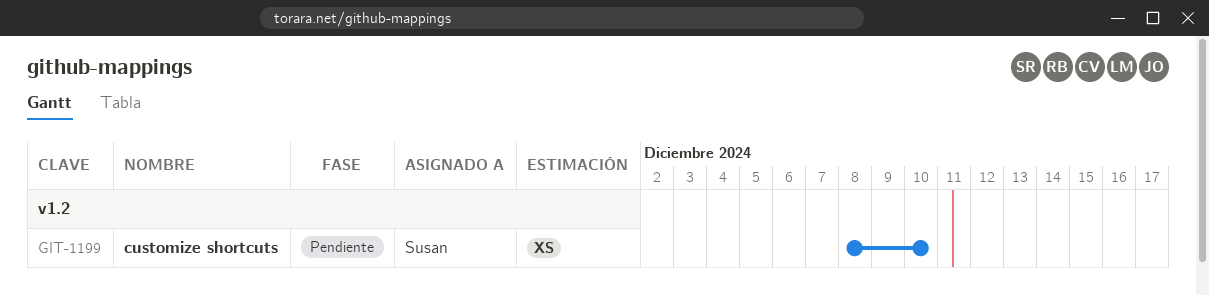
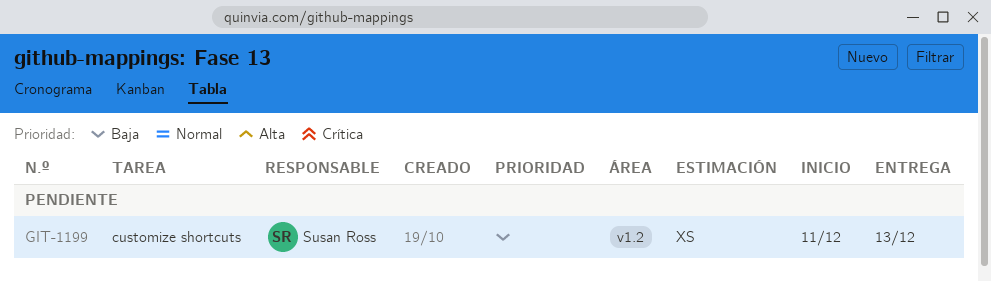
GIT-1199, start: Dec 8 -> Dec 11
GIT-1199, due: Dec 10 -> Dec 13

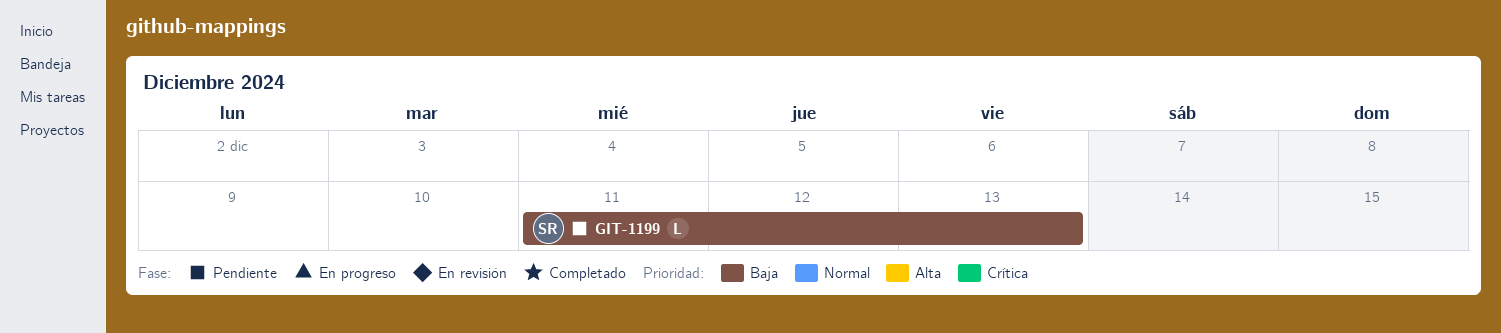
GIT-1199, estimate: XS -> L

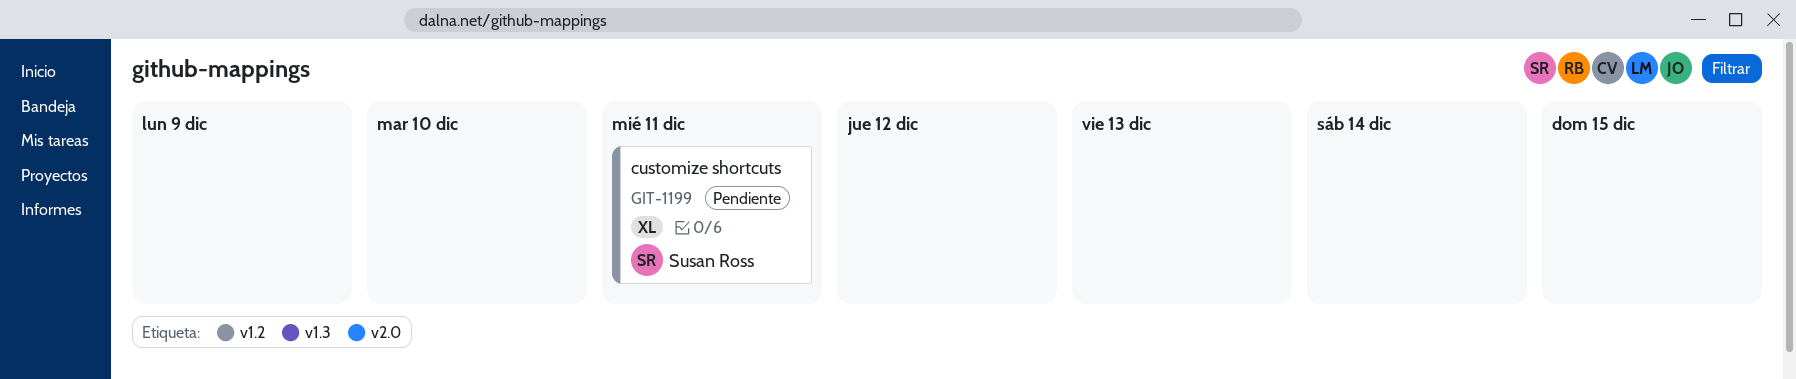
GIT-1199, estimate: L -> XL
GIT-1199, due: Dec 13 -> Dec 11

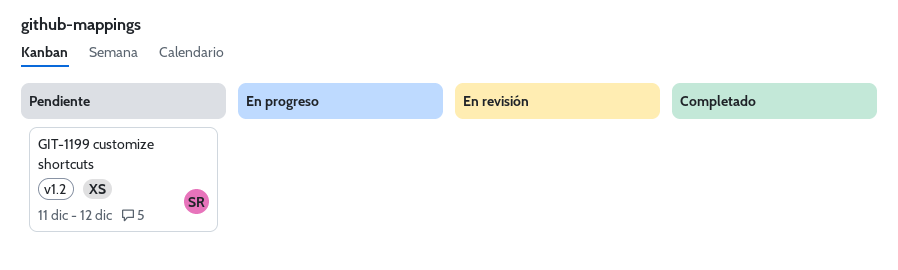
GIT-1199, estimate: XL -> XS
GIT-1199, due: Dec 11 -> Dec 12

